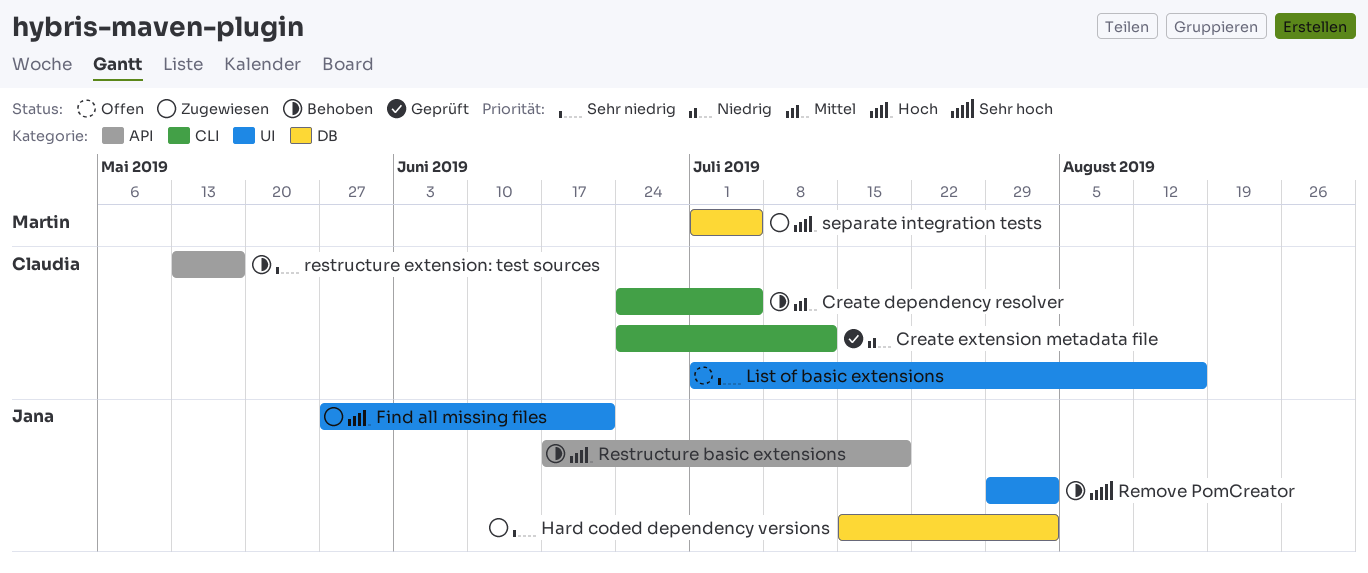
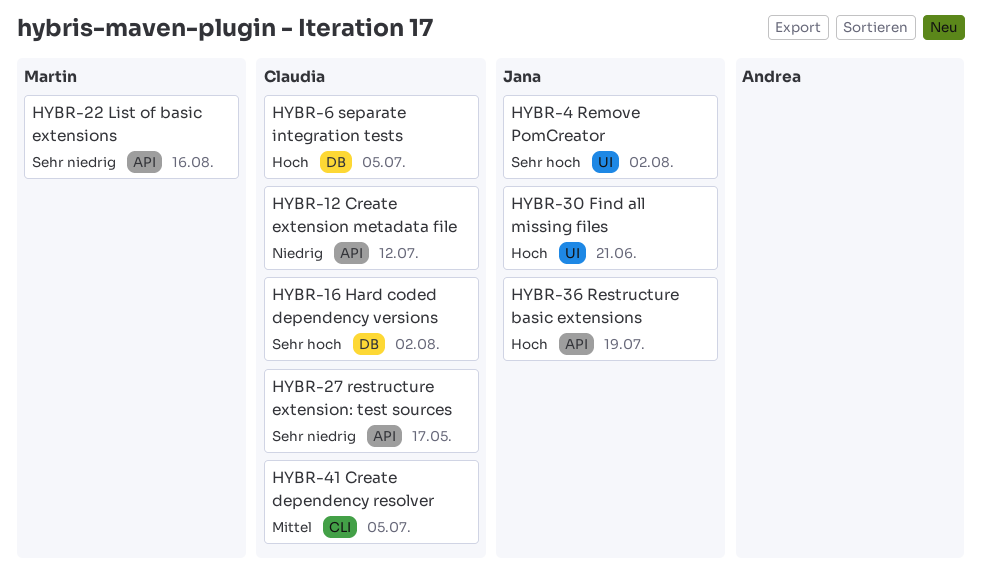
Create extension metadata file, label: CLI -> API
Hard coded dependency versions, owner: Jana -> Claudia
Hard coded dependency versions, priority: Sehr niedrig -> Sehr hoch
List of basic extensions, owner: Claudia -> Martin
List of basic extensions, label: UI -> API
separate integration tests, owner: Martin -> Claudia

